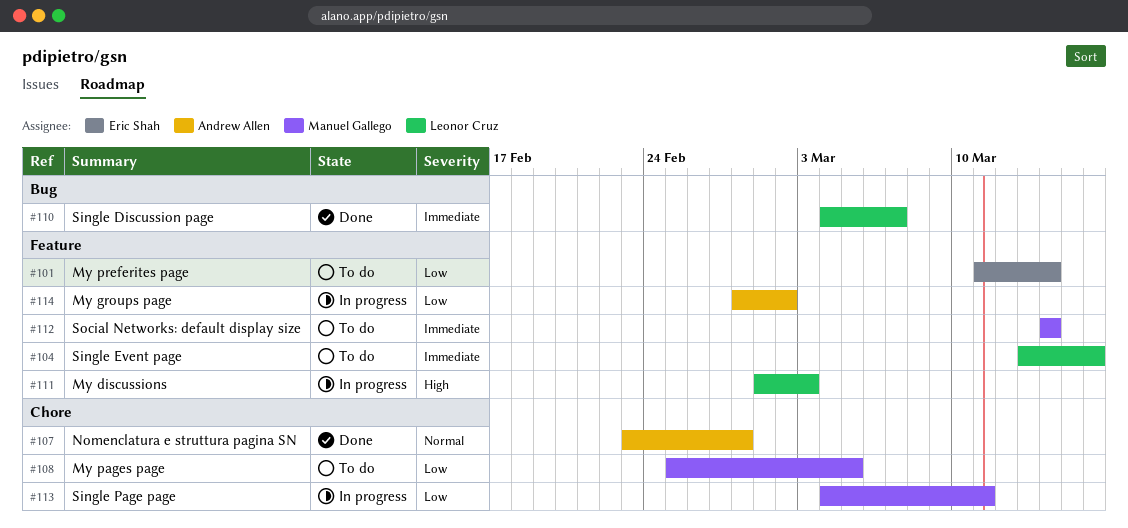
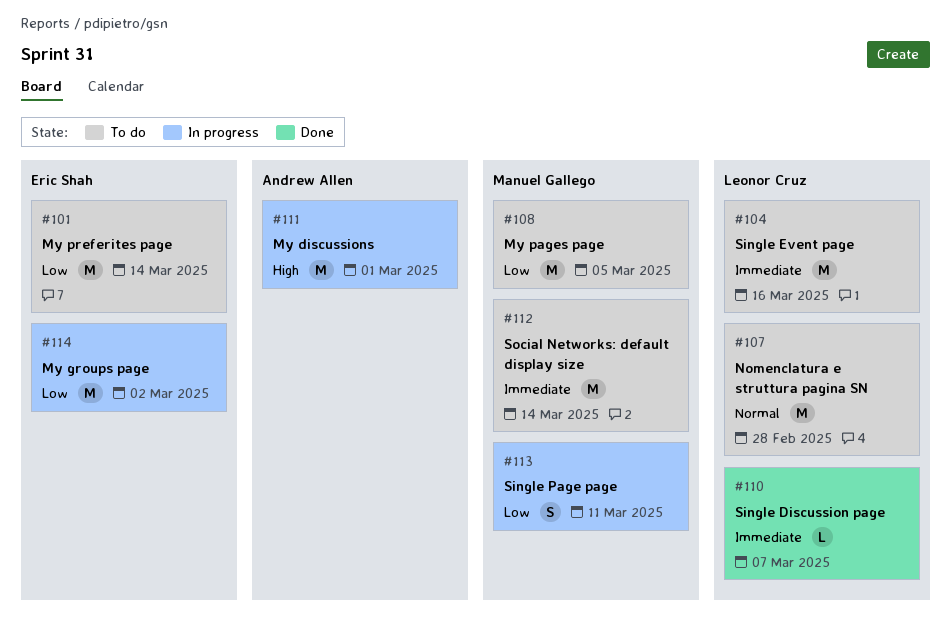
#107, status: Done -> To do
#107, owner: Andrew Allen -> Leonor Cruz
#111, owner: Leonor Cruz -> Andrew Allen
#111, due: Mar 3 -> Mar 1
#114, owner: Andrew Allen -> Eric Shah

